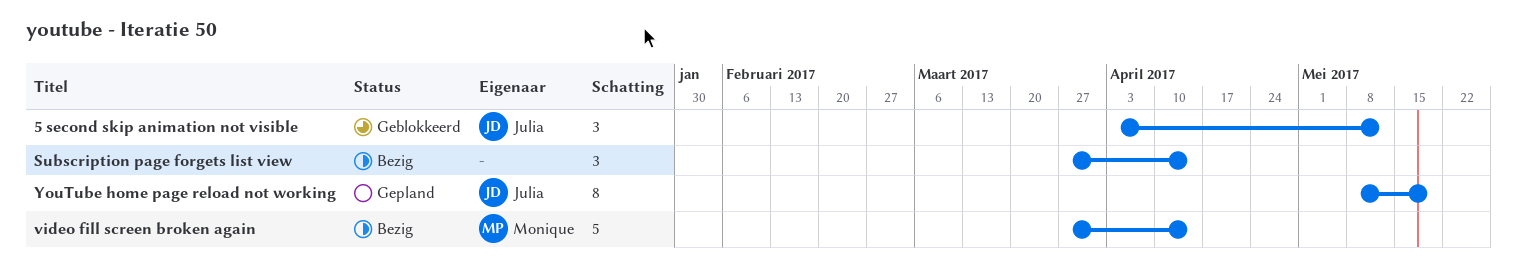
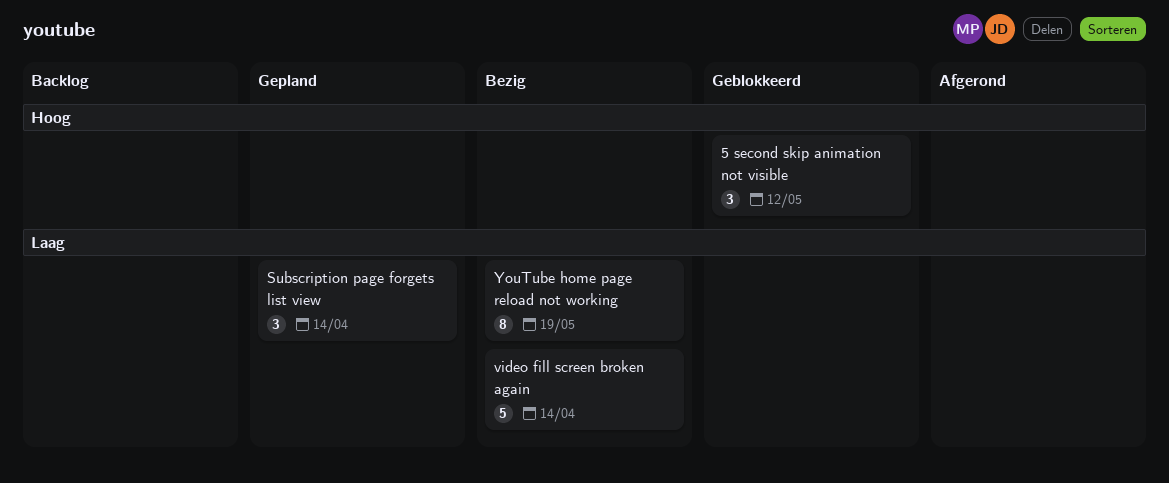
Subscription page forgets list view, status: Bezig -> Gepland
YouTube home page reload not working, status: Gepland -> Bezig

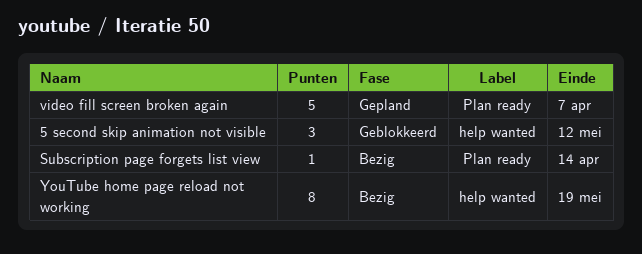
Subscription page forgets list view, status: Gepland -> Bezig
Subscription page forgets list view, estimate: 3 -> 1
video fill screen broken again, status: Bezig -> Gepland
video fill screen broken again, due: Apr 14 -> Apr 7

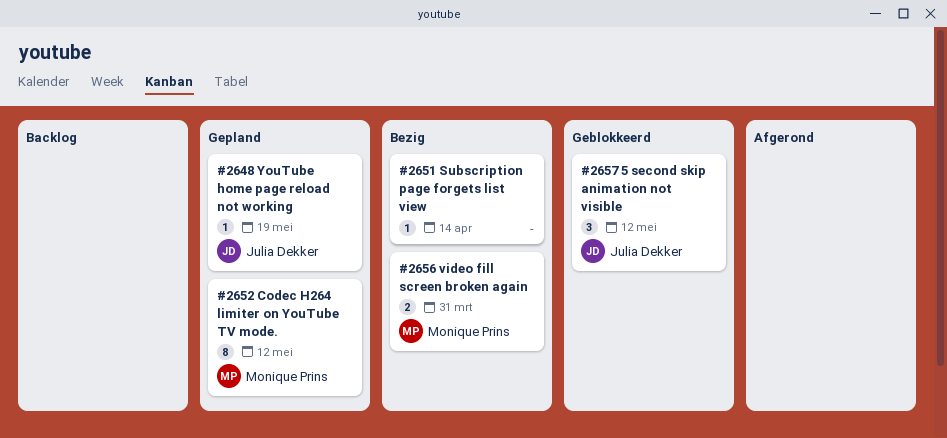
Codec H264 limiter on YouTube TV mode.: none -> present
video fill screen broken again, status: Gepland -> Bezig
video fill screen broken again, estimate: 5 -> 2
video fill screen broken again, due: Apr 7 -> Mar 31
YouTube home page reload not working, status: Bezig -> Gepland
YouTube home page reload not working, estimate: 8 -> 1

